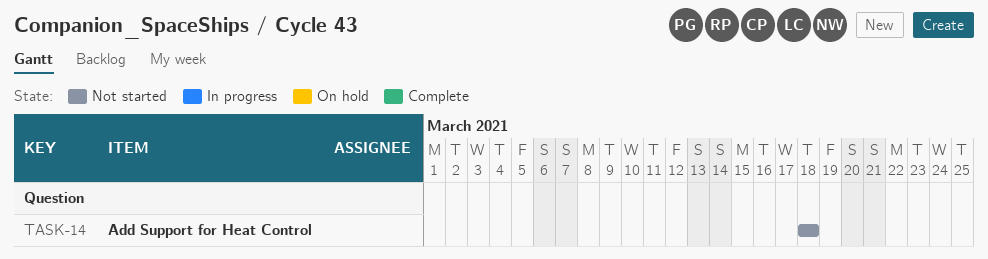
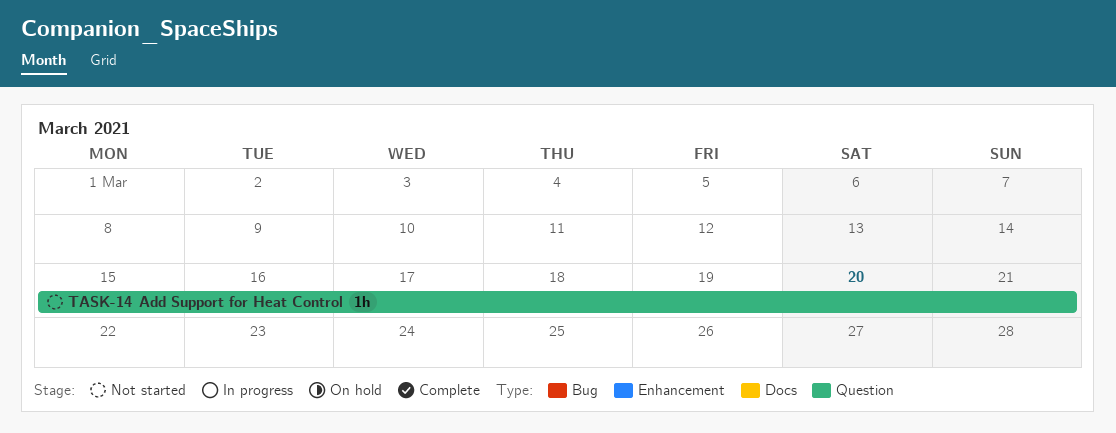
TASK-14, start: Mar 18 -> Mar 15
TASK-14, due: Mar 18 -> Mar 21

